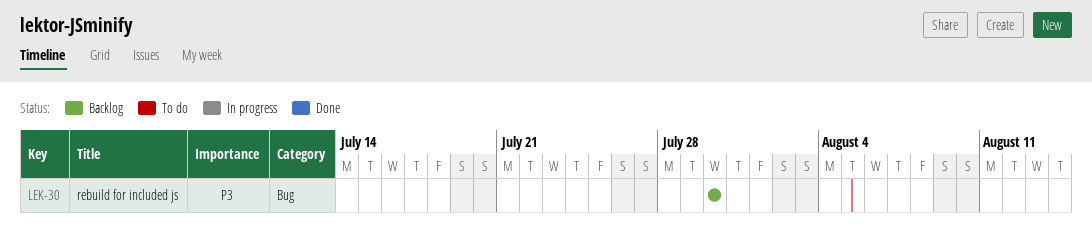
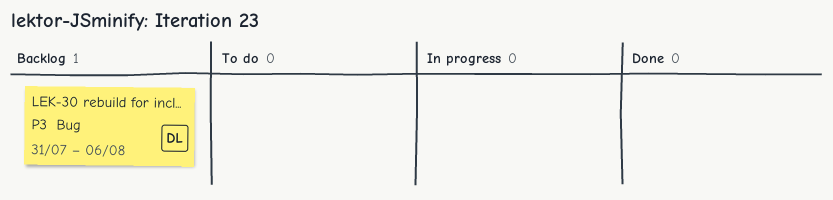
LEK-30, start: Jul 30 -> Jul 31
LEK-30, due: Jul 30 -> Aug 6

